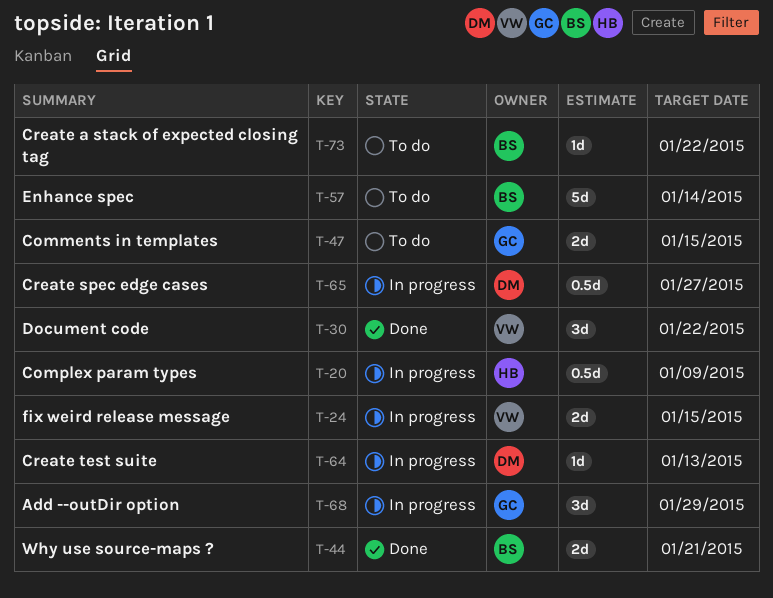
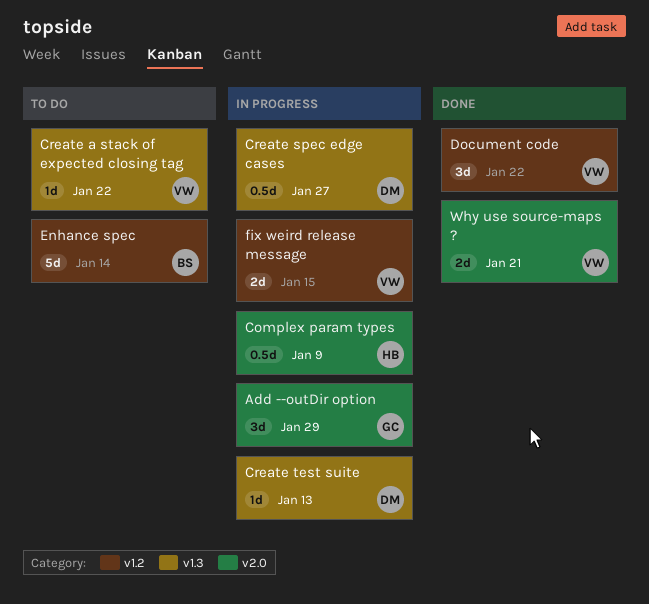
Comments in templates: present -> none
Create a stack of expected closing tag, owner: BS -> VW
Why use source-maps ?, owner: BS -> VW

